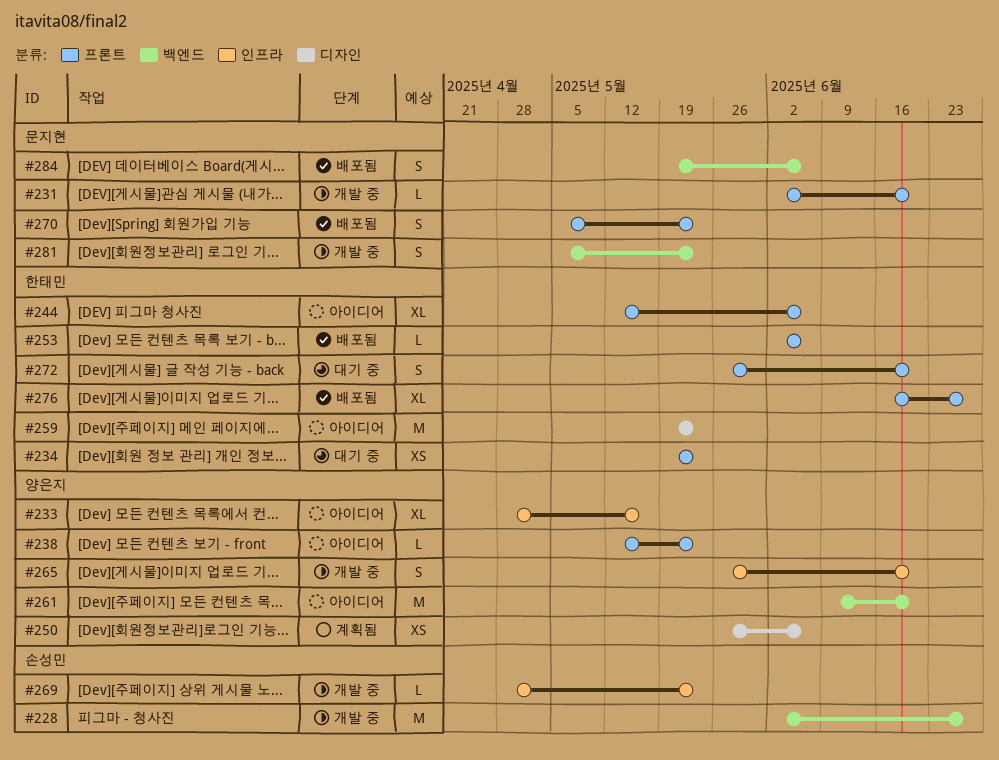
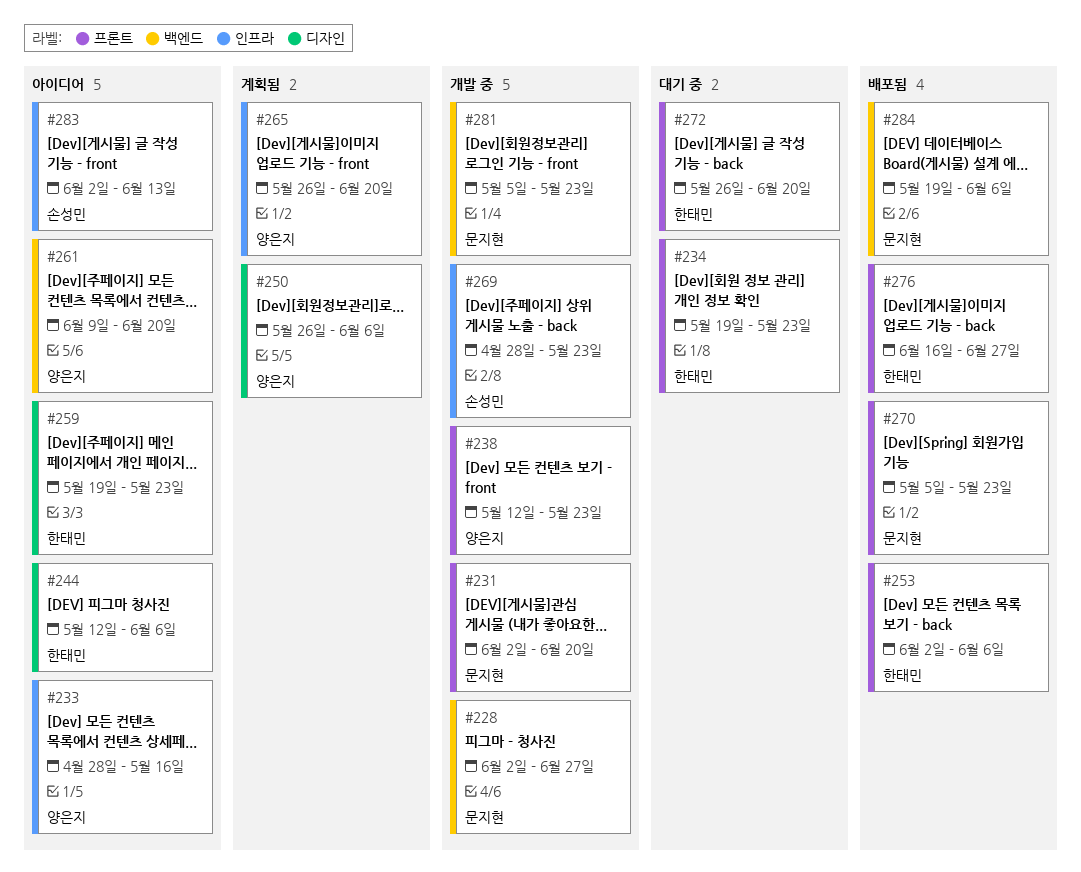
#228, owner: 손성민 -> 문지현
#238, status: 아이디어 -> 개발 중
#244, label: 프론트 -> 디자인
#265, status: 개발 중 -> 계획됨
#283: none -> present

